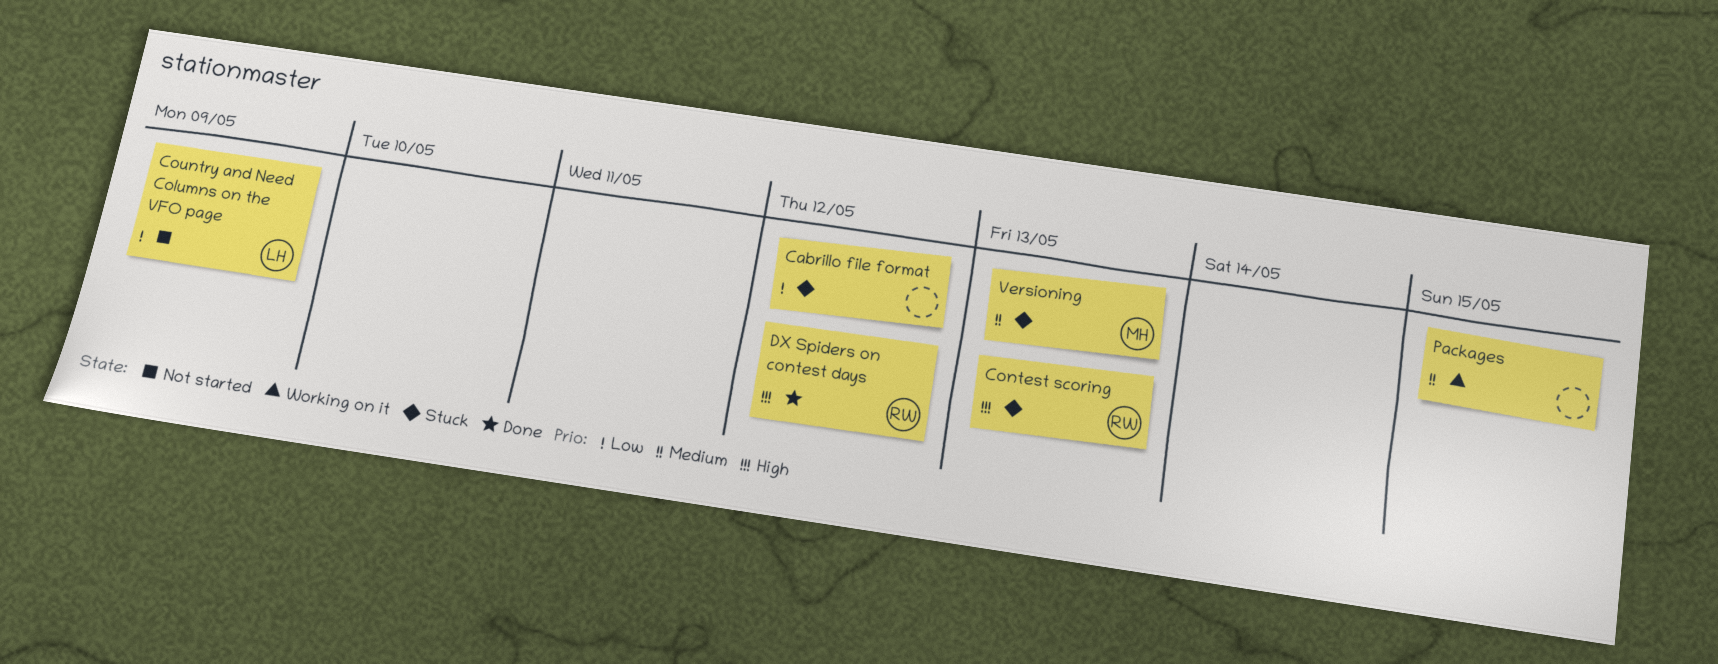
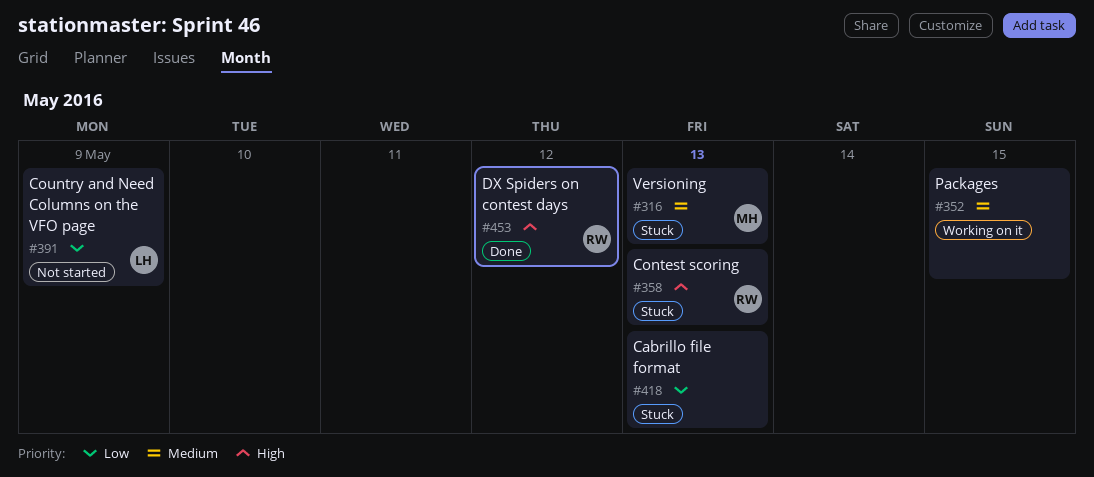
Cabrillo file format, due: May 12 -> May 13

